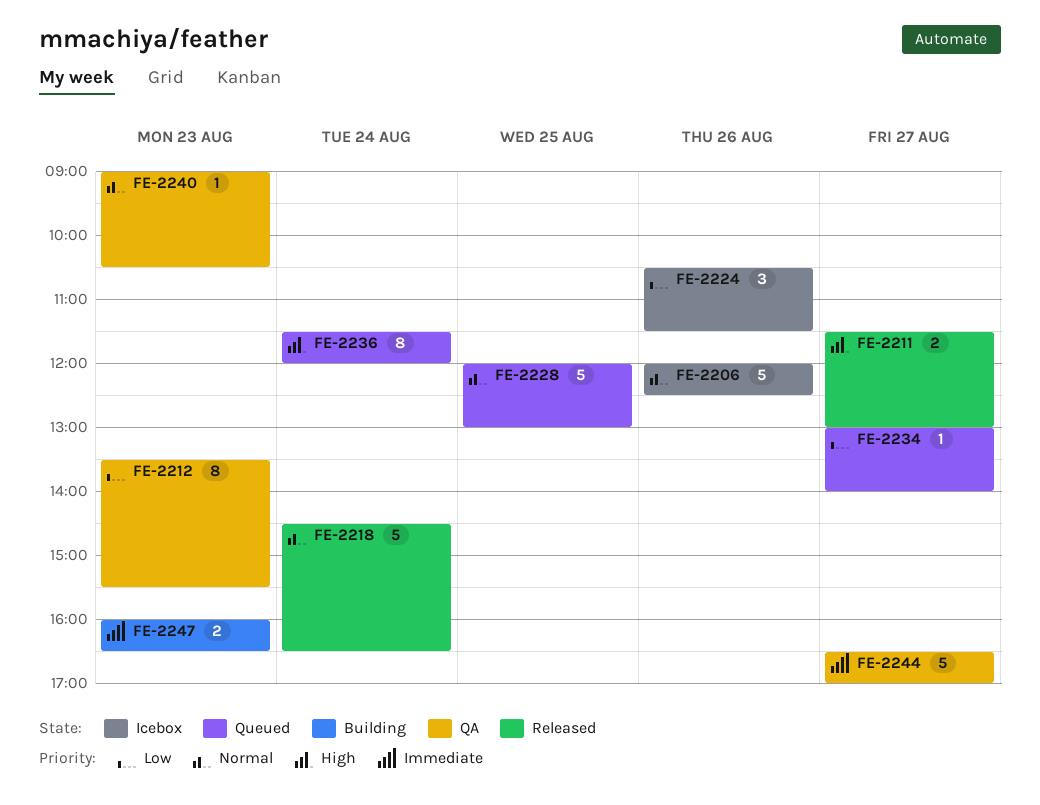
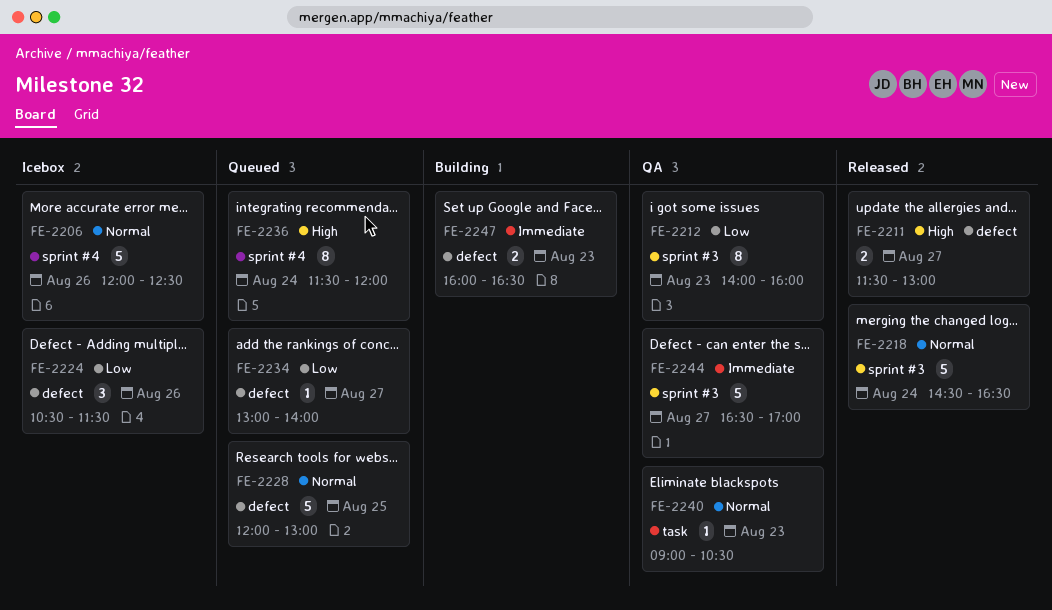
FE-2212, begins: 13:30 -> 14:00
FE-2212, ends: 15:30 -> 16:00

